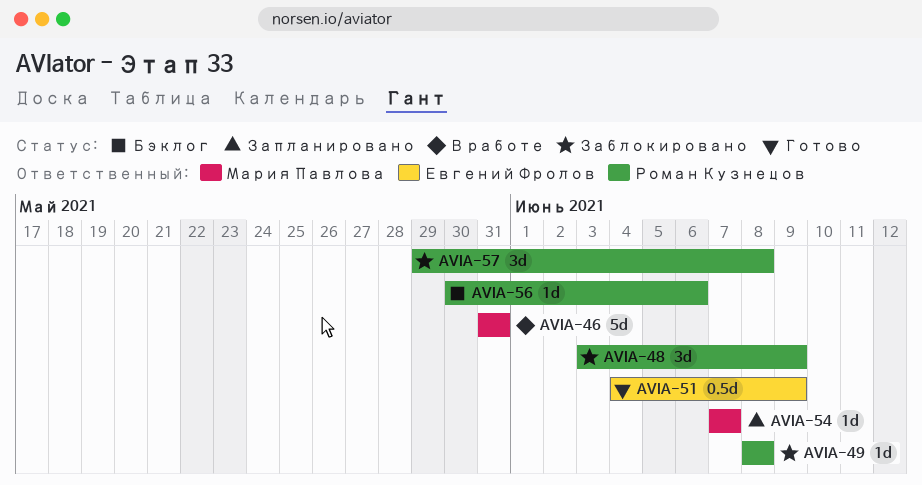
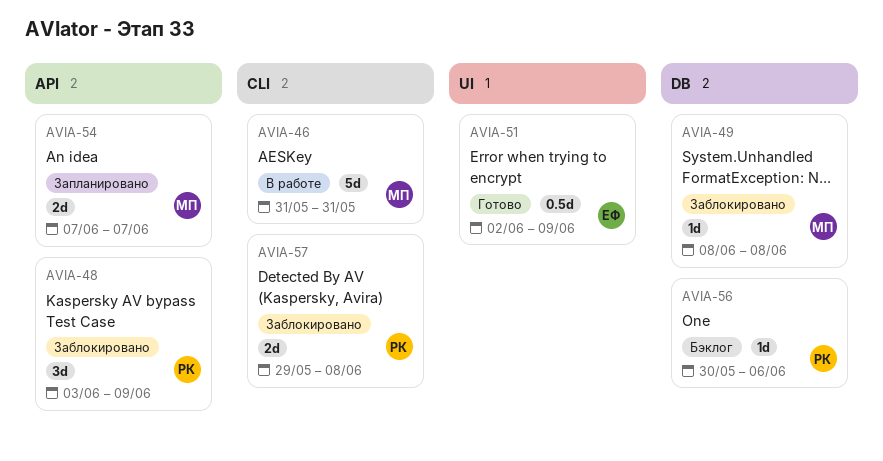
AVIA-49, owner: Роман Кузнецов -> Мария Павлова
AVIA-51, start: Jun 4 -> Jun 2
AVIA-54, estimate: 1d -> 2d
AVIA-57, estimate: 3d -> 2d

